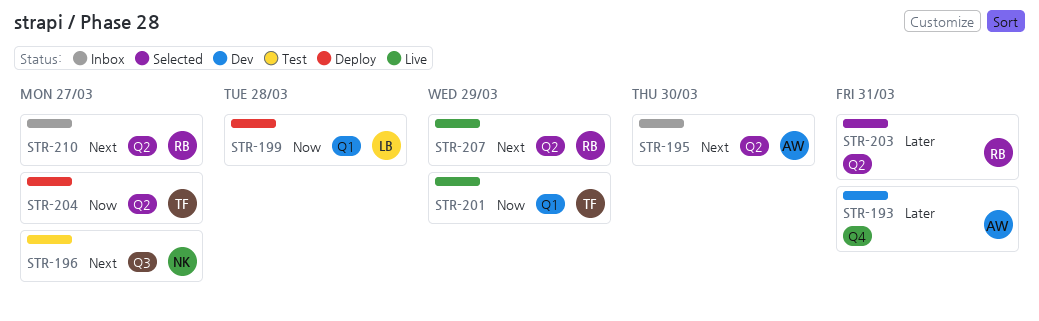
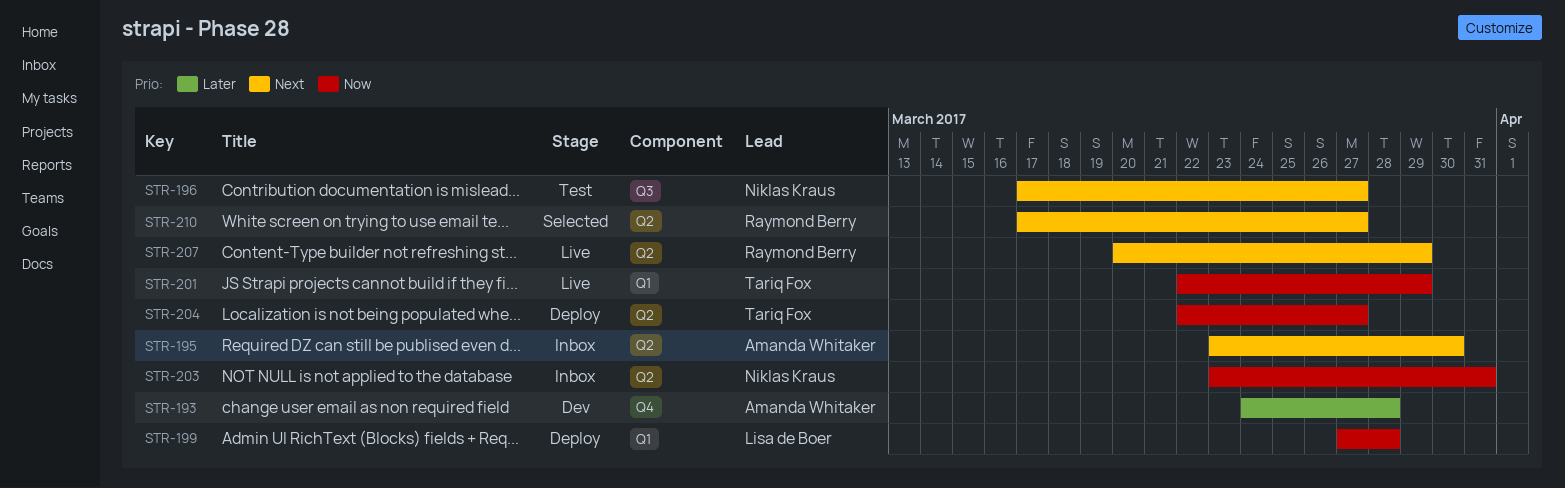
STR-193, due: Mar 31 -> Mar 28
STR-203, status: Selected -> Inbox
STR-203, owner: Raymond Berry -> Niklas Kraus
STR-203, priority: Later -> Now
STR-210, status: Inbox -> Selected

